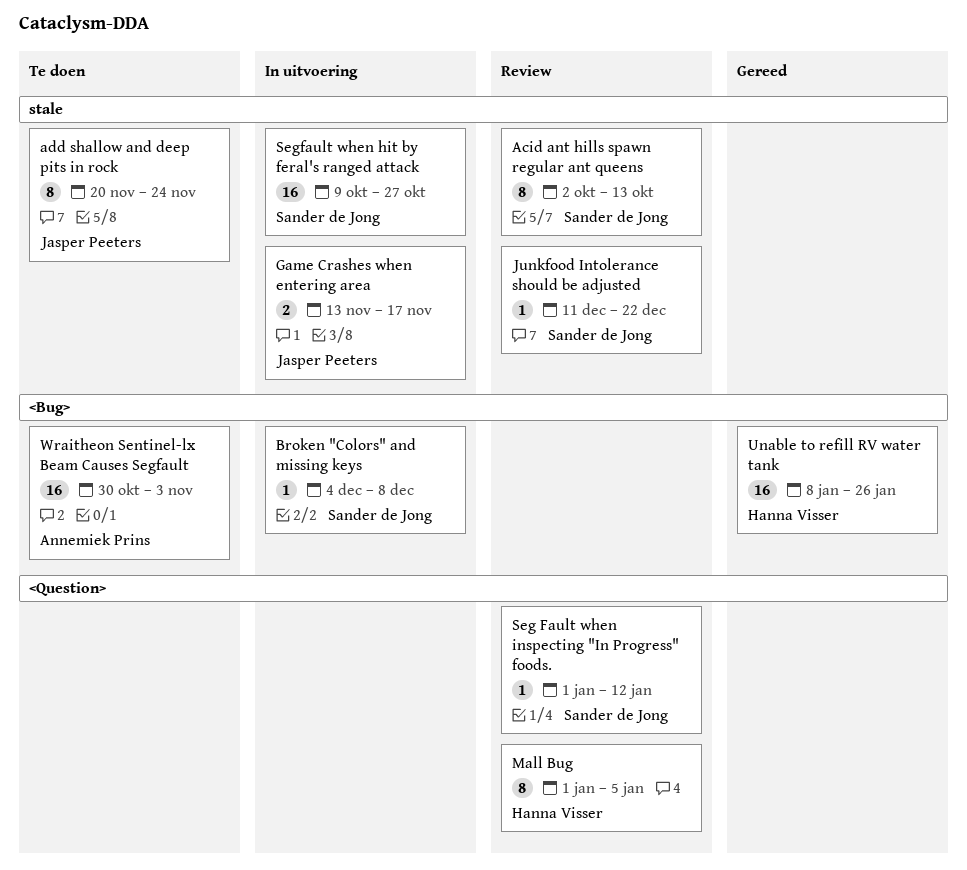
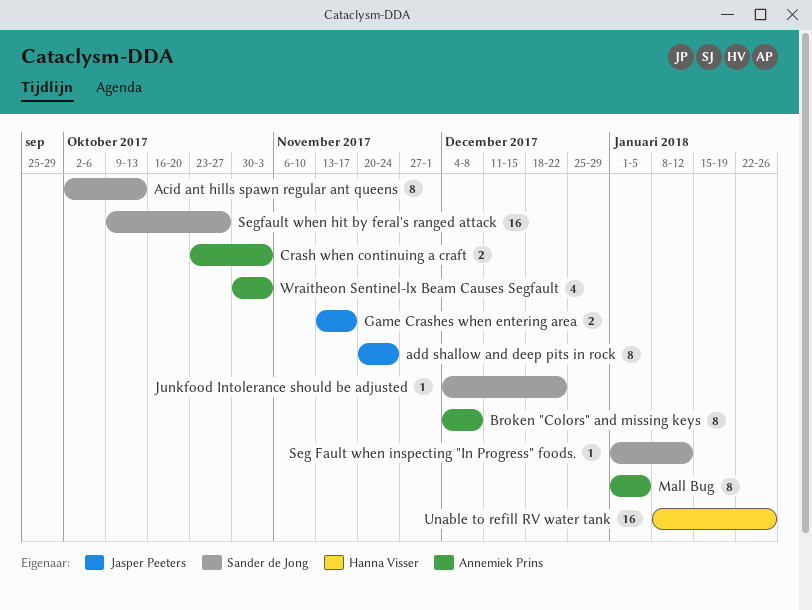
Broken "Colors" and missing keys, owner: Sander de Jong -> Annemiek Prins
Broken "Colors" and missing keys, estimate: 1 -> 8
Crash when continuing a craft: none -> present
Junkfood Intolerance should be adjusted, start: Dec 11 -> Dec 4
Mall Bug, owner: Hanna Visser -> Annemiek Prins
Wraitheon Sentinel-lx Beam Causes Segfault, estimate: 16 -> 4

